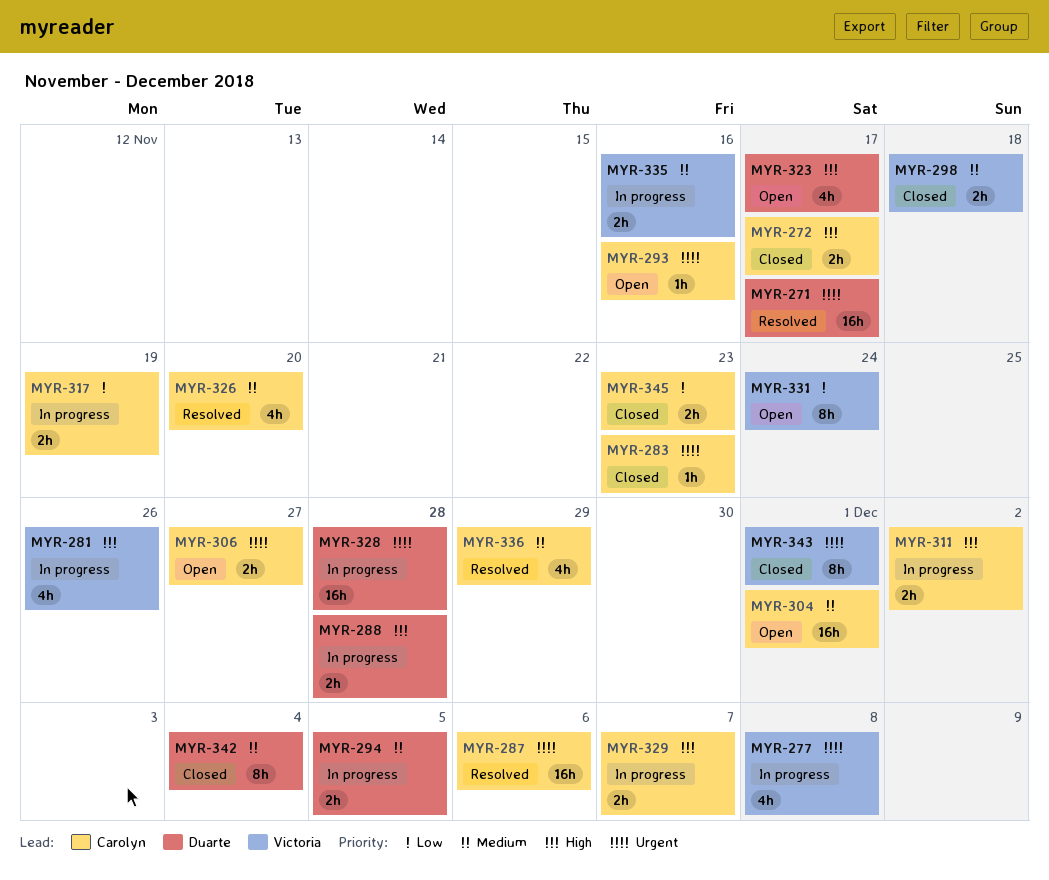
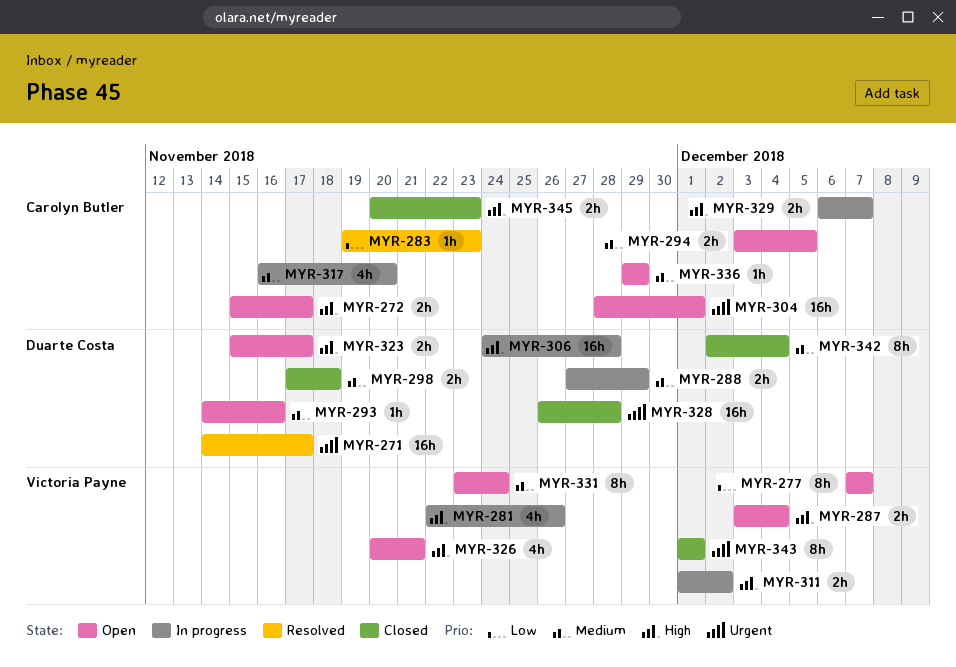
MYR-272, status: Closed -> Open
MYR-277, status: In progress -> Open
MYR-277, priority: Urgent -> Low
MYR-277, estimate: 4h -> 8h
MYR-277, due: Dec 8 -> Dec 7
MYR-283, status: Closed -> Resolved
MYR-283, priority: Urgent -> Low
MYR-287, status: Resolved -> Open
MYR-287, owner: Carolyn Butler -> Victoria Payne
MYR-287, priority: Urgent -> High
MYR-287, estimate: 16h -> 2h
MYR-287, due: Dec 6 -> Dec 4
MYR-288, priority: High -> Medium
MYR-288, due: Nov 28 -> Nov 29
MYR-293, owner: Carolyn Butler -> Duarte Costa
MYR-293, priority: Urgent -> Medium
MYR-294, status: In progress -> Open
MYR-294, owner: Duarte Costa -> Carolyn Butler
MYR-298, owner: Victoria Payne -> Duarte Costa
MYR-304, priority: Medium -> Urgent
MYR-306, status: Open -> In progress
MYR-306, owner: Carolyn Butler -> Duarte Costa
MYR-306, priority: Urgent -> High
MYR-306, estimate: 2h -> 16h
MYR-306, due: Nov 27 -> Nov 28
MYR-311, owner: Carolyn Butler -> Victoria Payne
MYR-317, priority: Low -> Medium
MYR-317, estimate: 2h -> 4h
MYR-317, due: Nov 19 -> Nov 20
MYR-323, estimate: 4h -> 2h
MYR-326, status: Resolved -> Open
MYR-326, owner: Carolyn Butler -> Victoria Payne
MYR-326, priority: Medium -> High
MYR-326, due: Nov 20 -> Nov 21
MYR-328, status: In progress -> Closed
MYR-331, priority: Low -> Medium
MYR-335: present -> none
MYR-336, status: Resolved -> Open
MYR-336, estimate: 4h -> 1h
MYR-345, priority: Low -> High

